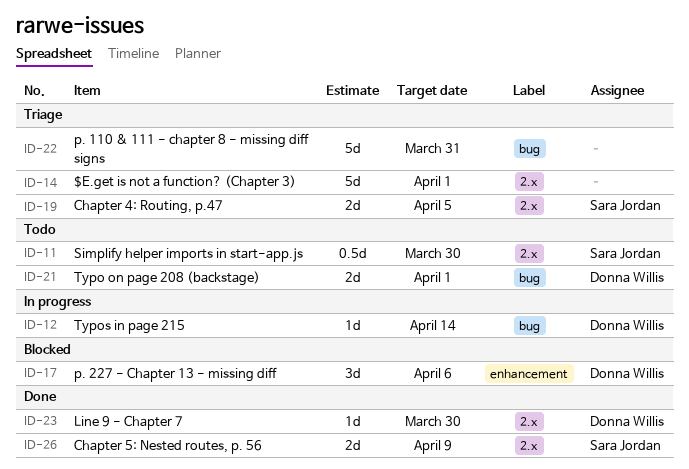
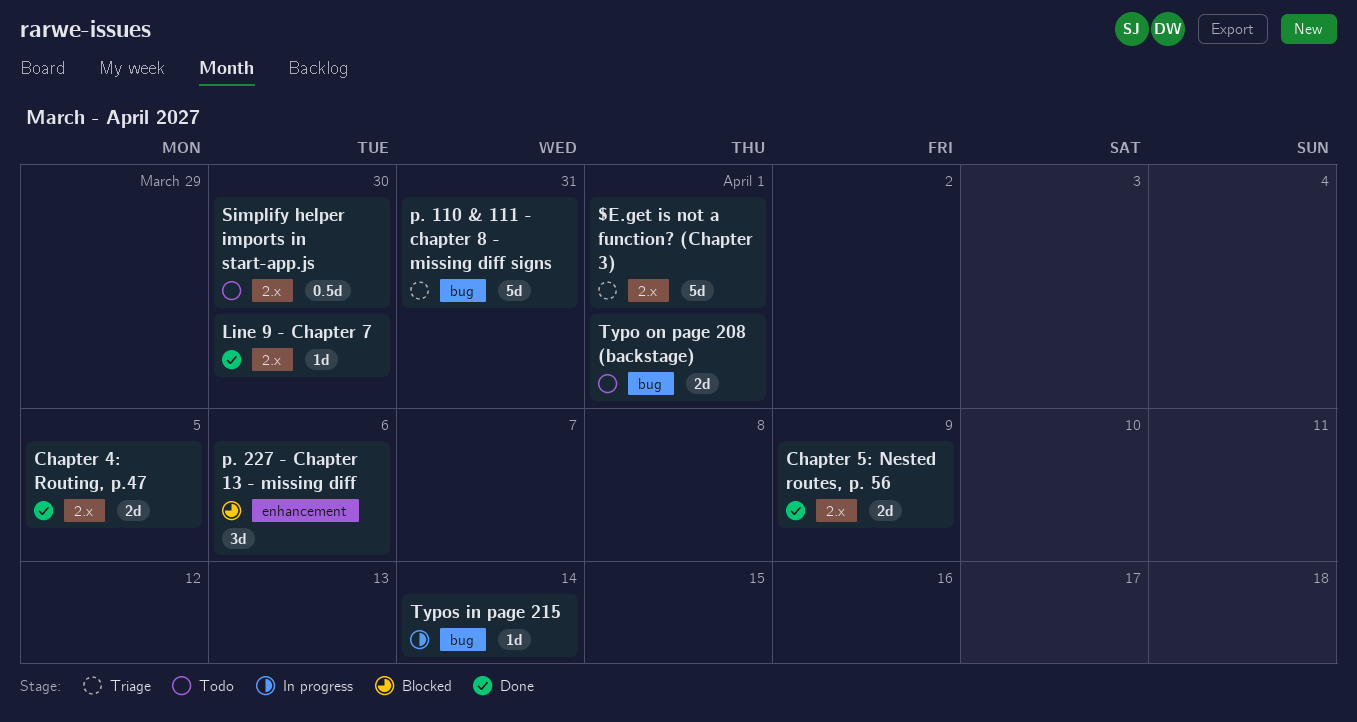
Chapter 4: Routing, p.47, status: Triage -> Done

